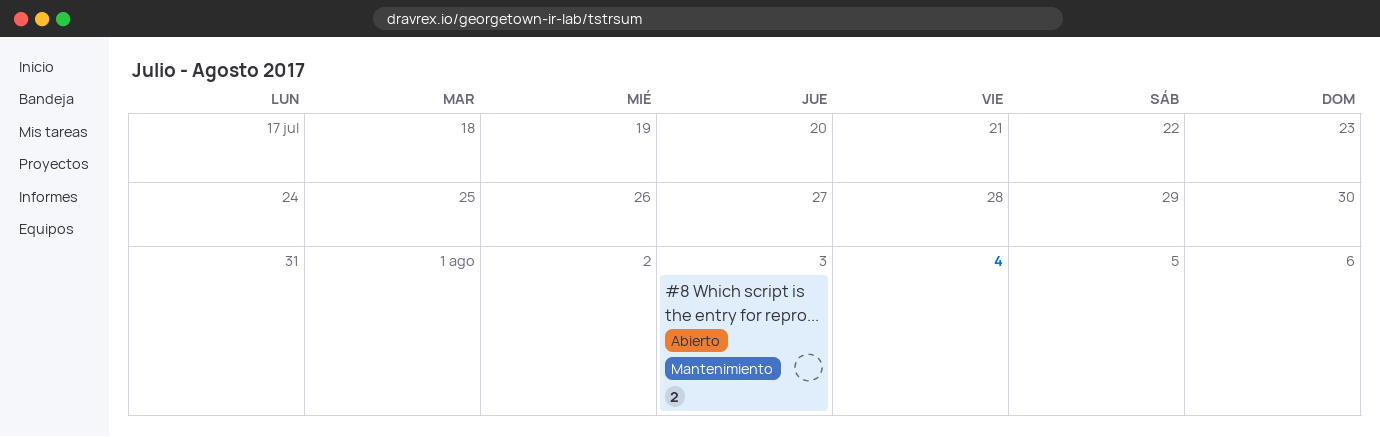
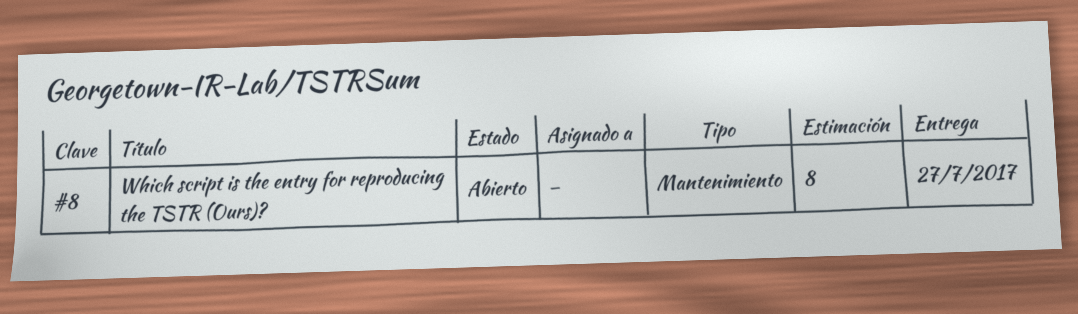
#8, estimate: 2 -> 8
#8, due: Aug 3 -> Jul 27

